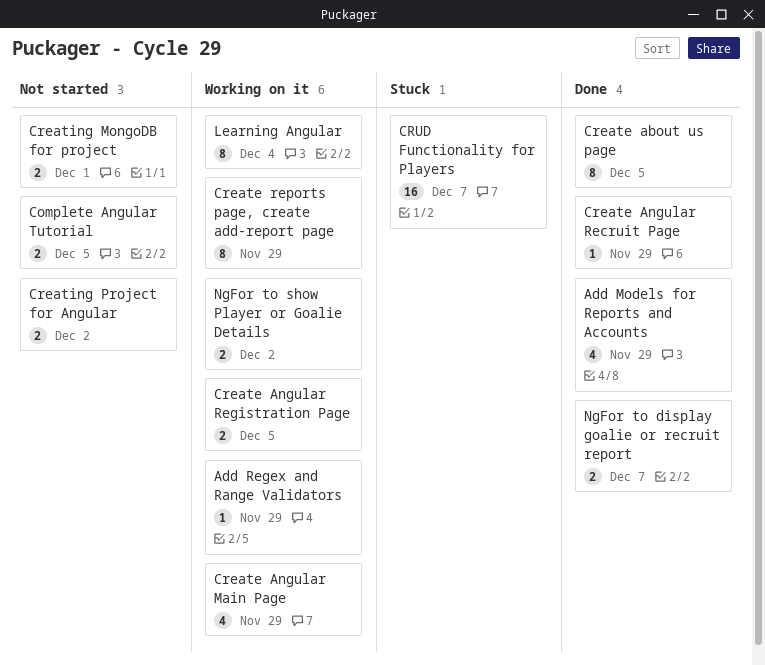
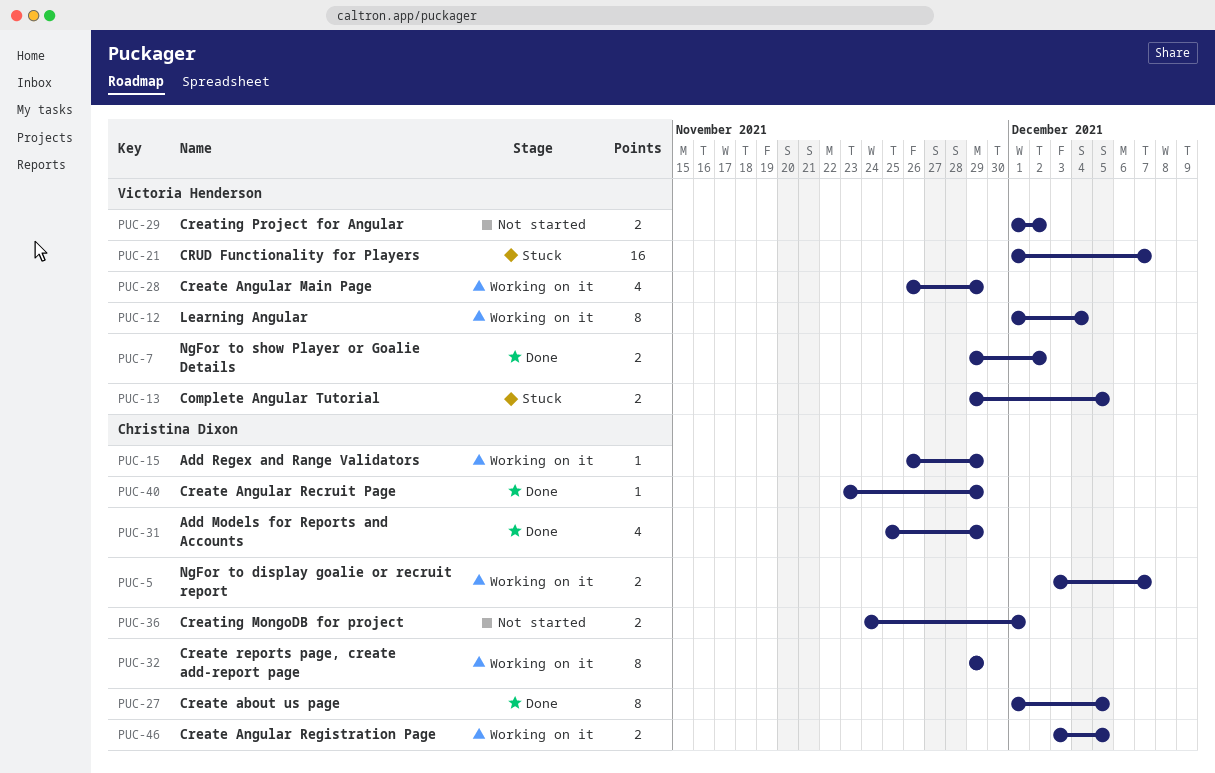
Complete Angular Tutorial, status: Not started -> Stuck
NgFor to display goalie or recruit report, status: Done -> Working on it
NgFor to show Player or Goalie Details, status: Working on it -> Done

